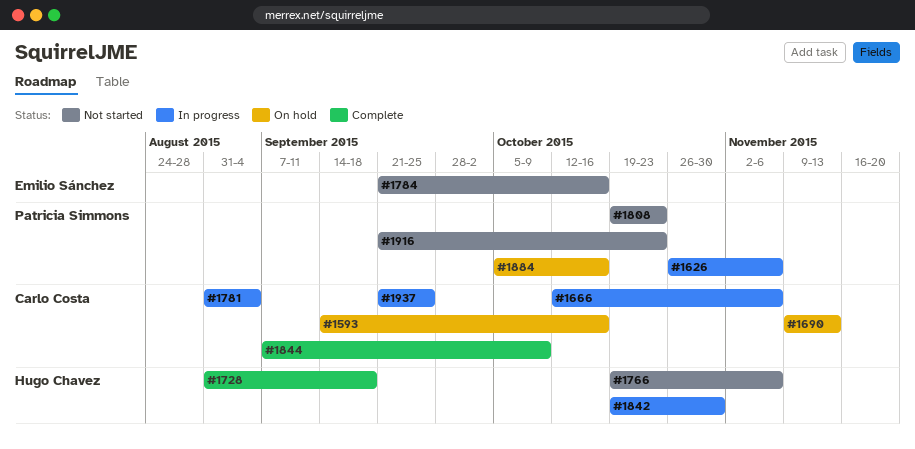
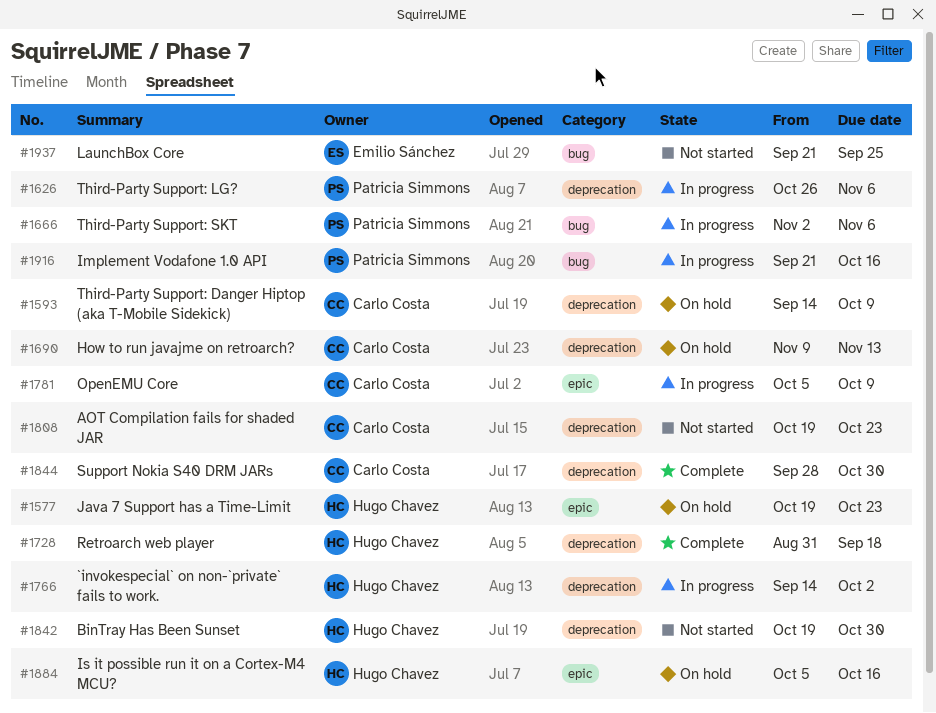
#1577: none -> present
#1593, due: Oct 16 -> Oct 9
#1666, owner: Carlo Costa -> Patricia Simmons
#1666, start: Oct 12 -> Nov 2
#1766, status: Not started -> In progress
#1766, start: Oct 19 -> Sep 14
#1766, due: Nov 6 -> Oct 2
#1781, start: Aug 31 -> Oct 5
#1781, due: Sep 4 -> Oct 9
#1784: present -> none
#1808, owner: Patricia Simmons -> Carlo Costa
#1842, status: In progress -> Not started
#1844, start: Sep 7 -> Sep 28
#1844, due: Oct 9 -> Oct 30
#1884, owner: Patricia Simmons -> Hugo Chavez
#1916, status: Not started -> In progress
#1916, due: Oct 23 -> Oct 16
#1937, status: In progress -> Not started
#1937, owner: Carlo Costa -> Emilio Sánchez

